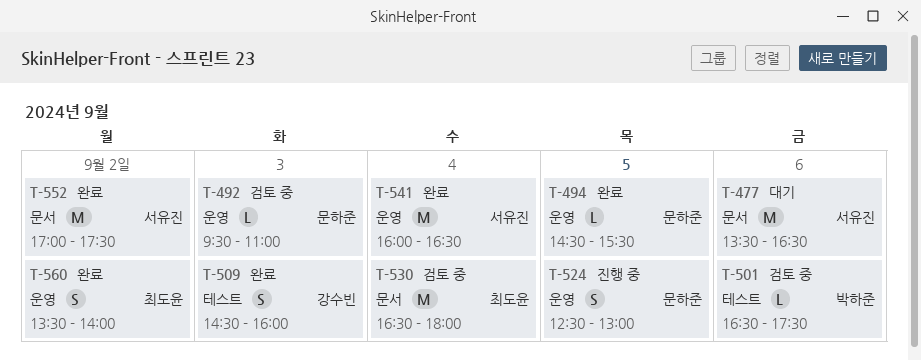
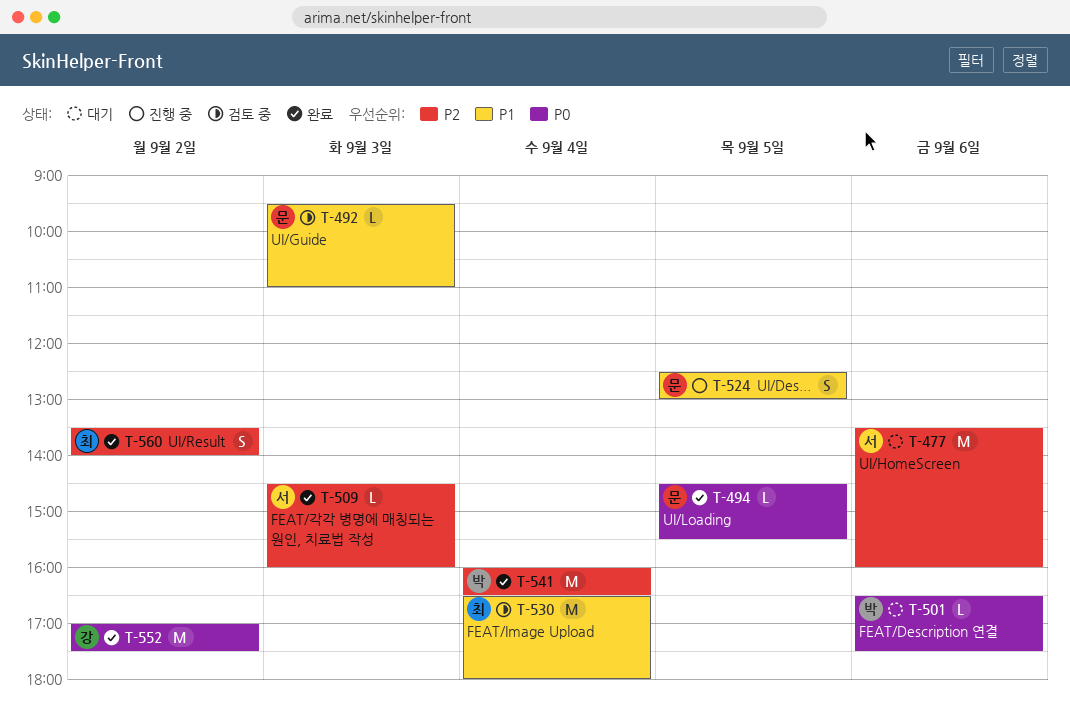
T-477, ends: 16:30 -> 16:00
T-501, status: 검토 중 -> 대기
T-509, owner: 강수빈 -> 서유진
T-509, estimate: S -> L
T-541, owner: 서유진 -> 박하준
T-552, owner: 서유진 -> 강수빈

